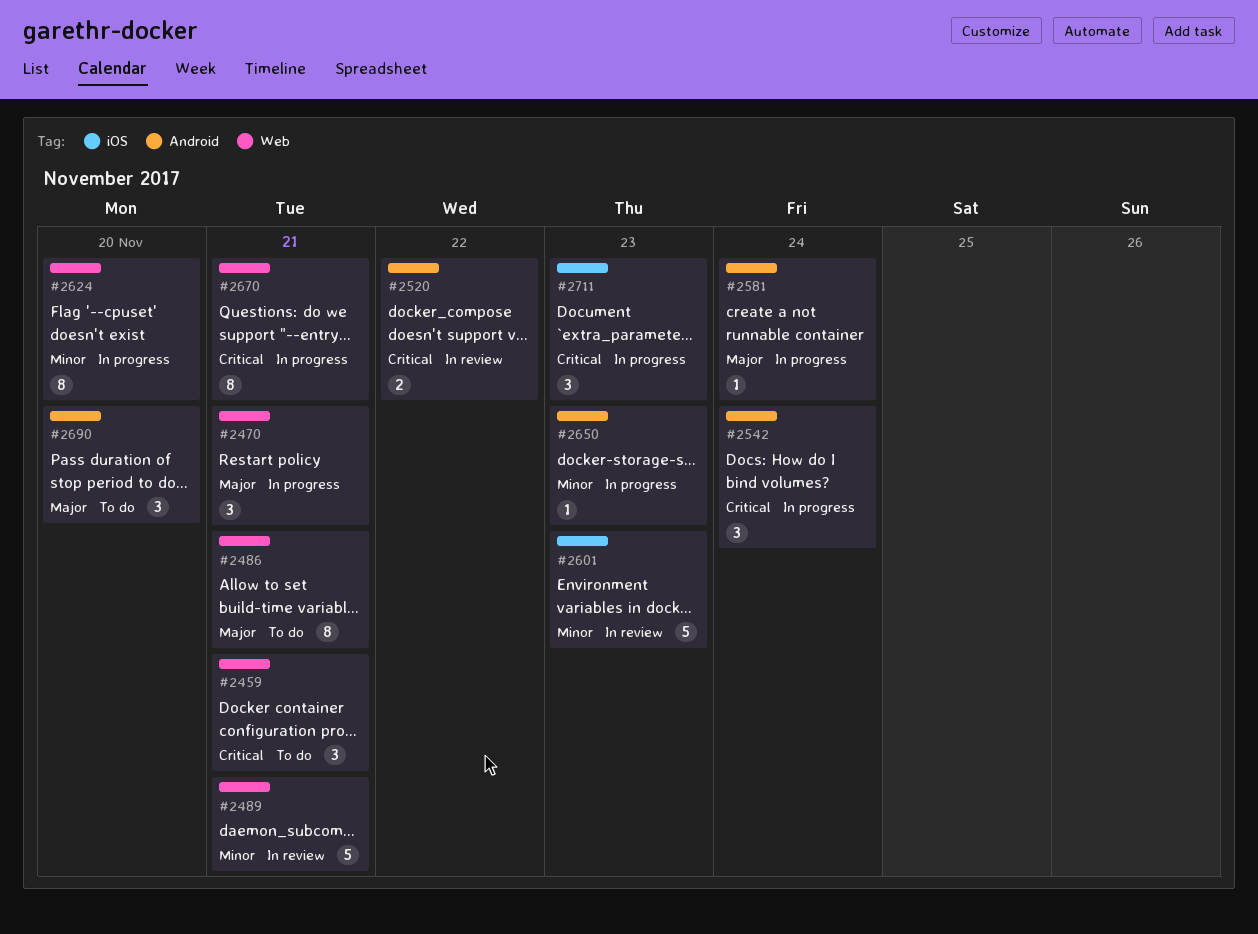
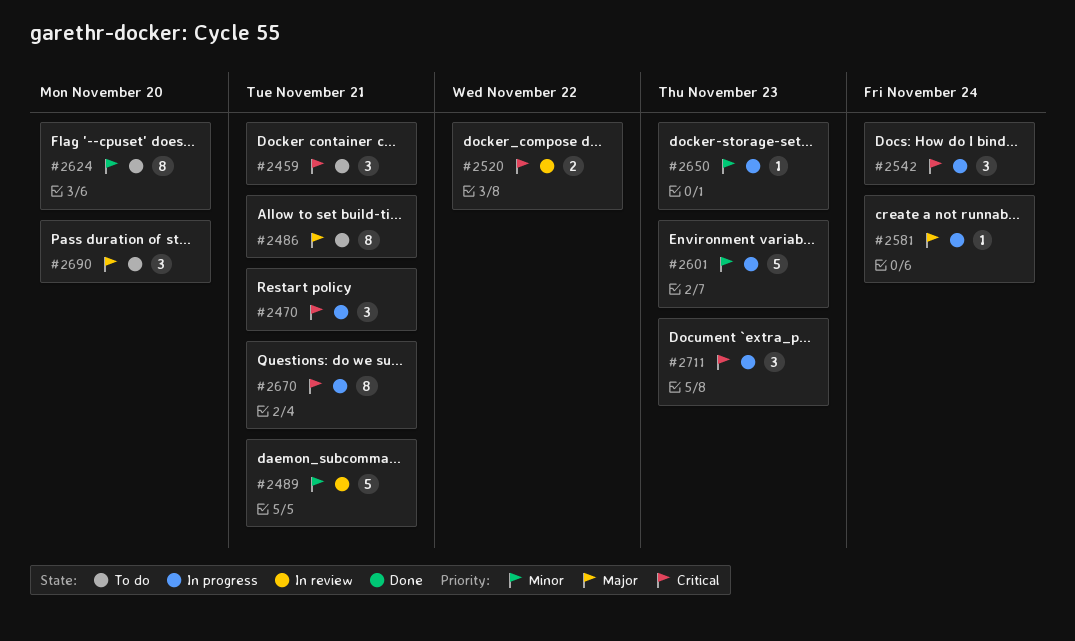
#2470, priority: Major -> Critical
#2601, status: In review -> In progress
#2624, status: In progress -> To do

